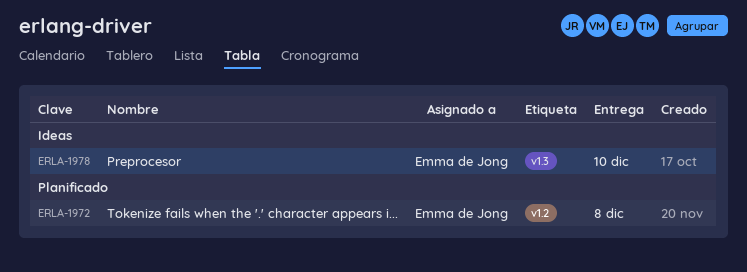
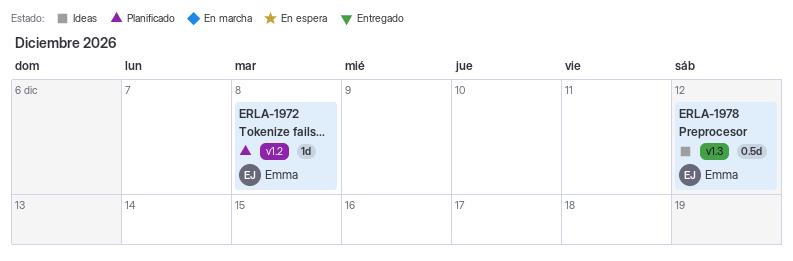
ERLA-1978, due: Dec 10 -> Dec 12

